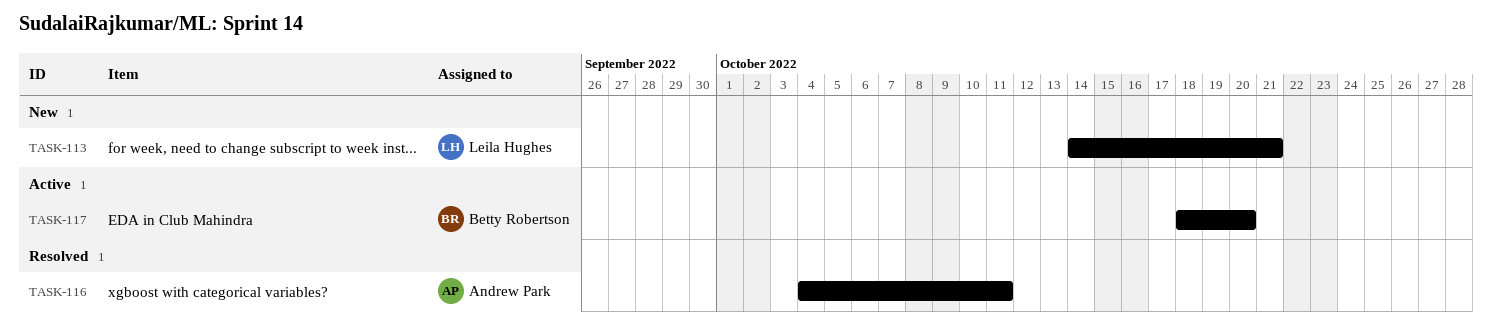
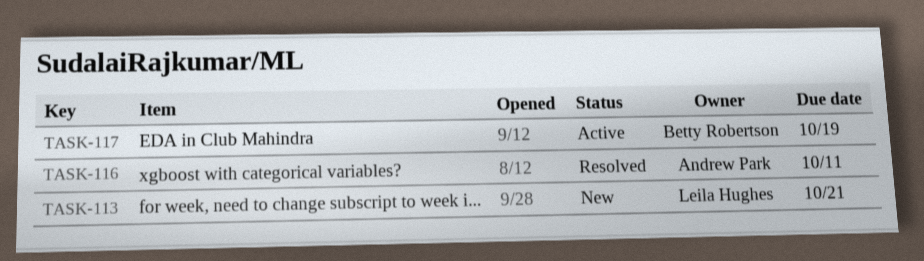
TASK-117, due: Oct 20 -> Oct 19

